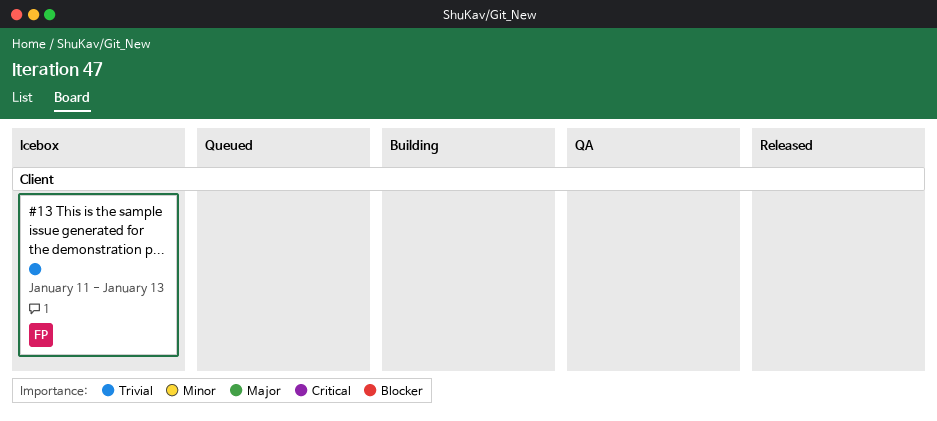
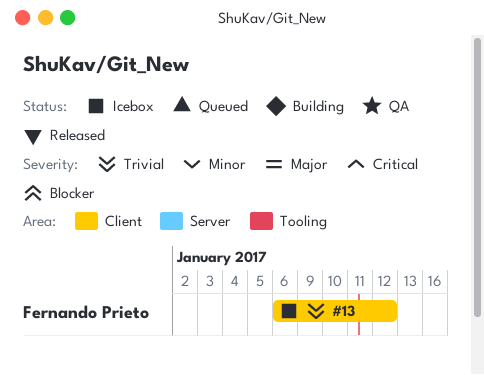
#13, start: Jan 11 -> Jan 6
#13, due: Jan 13 -> Jan 12

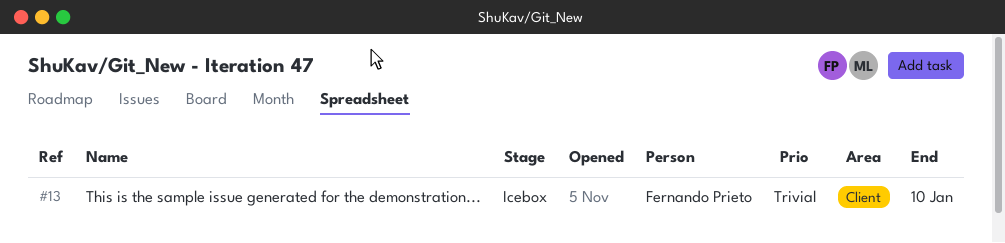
#13, due: Jan 12 -> Jan 10

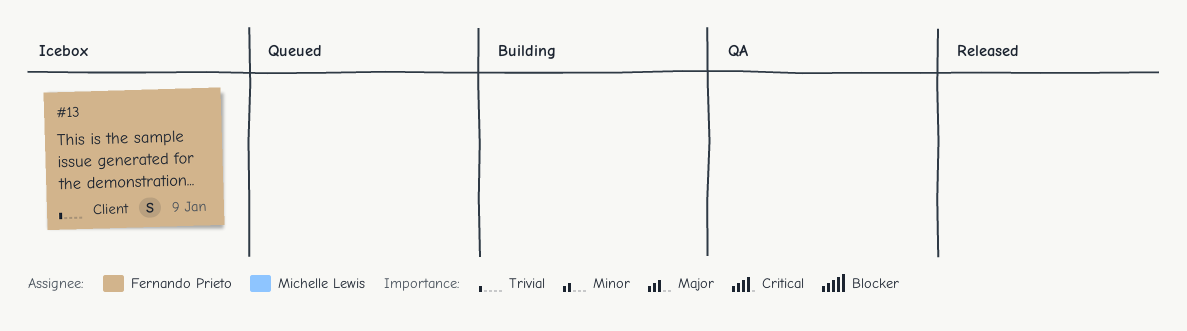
#13, due: Jan 10 -> Jan 9

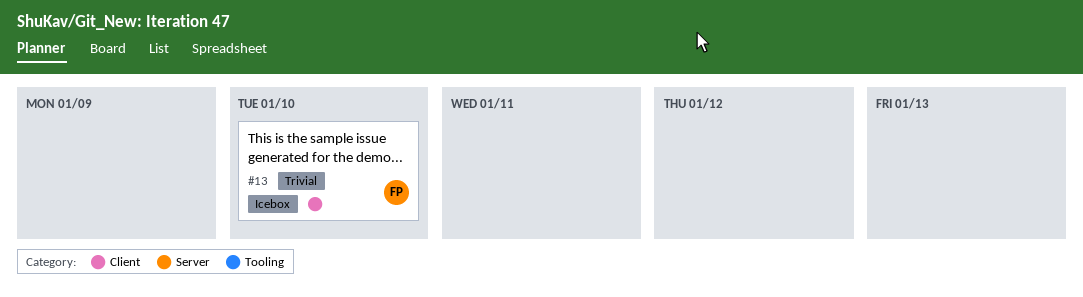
#13, due: Jan 9 -> Jan 10

